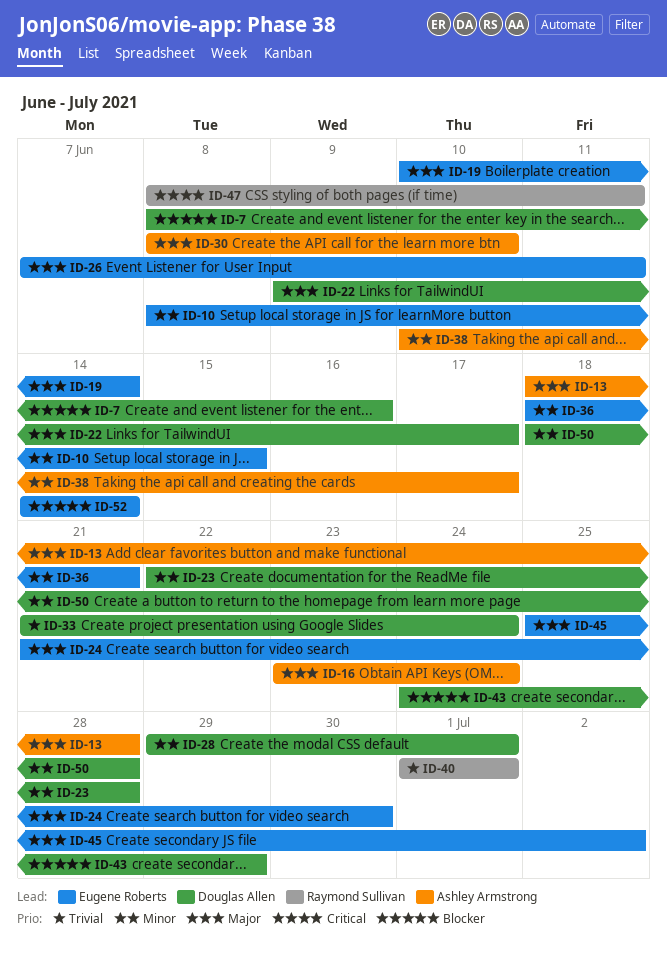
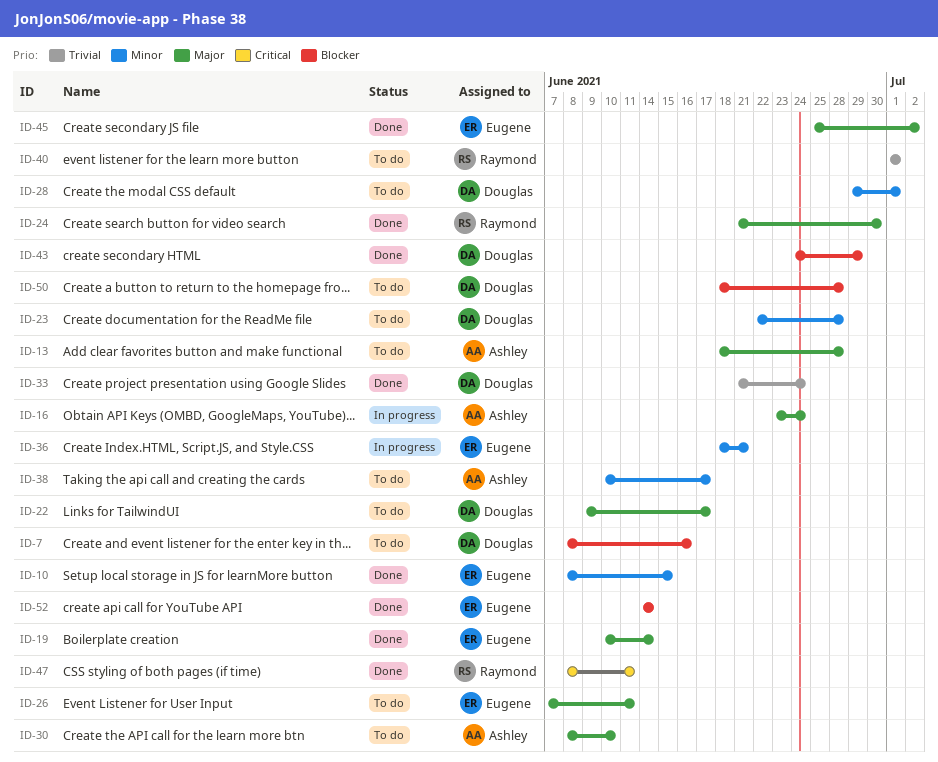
ID-24, owner: Eugene Roberts -> Raymond Sullivan
ID-50, priority: Minor -> Blocker

